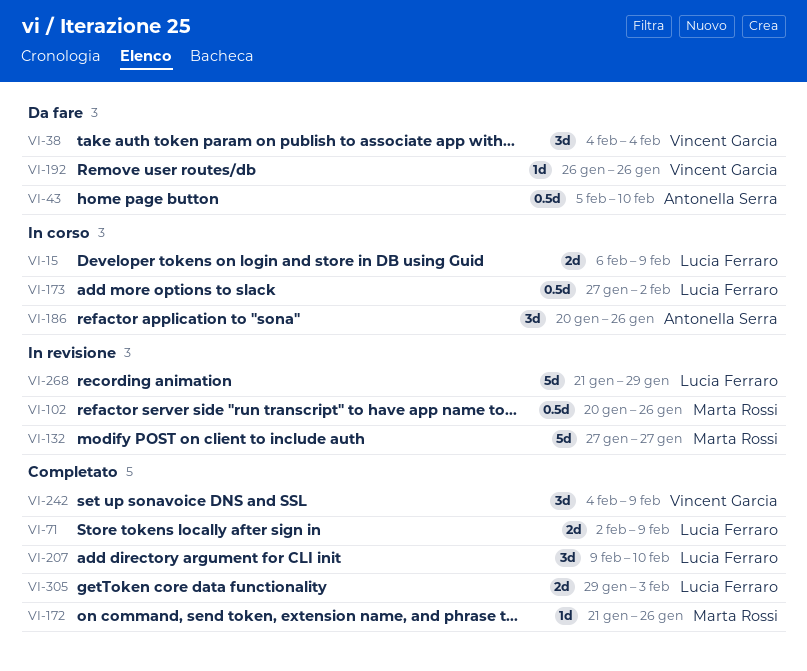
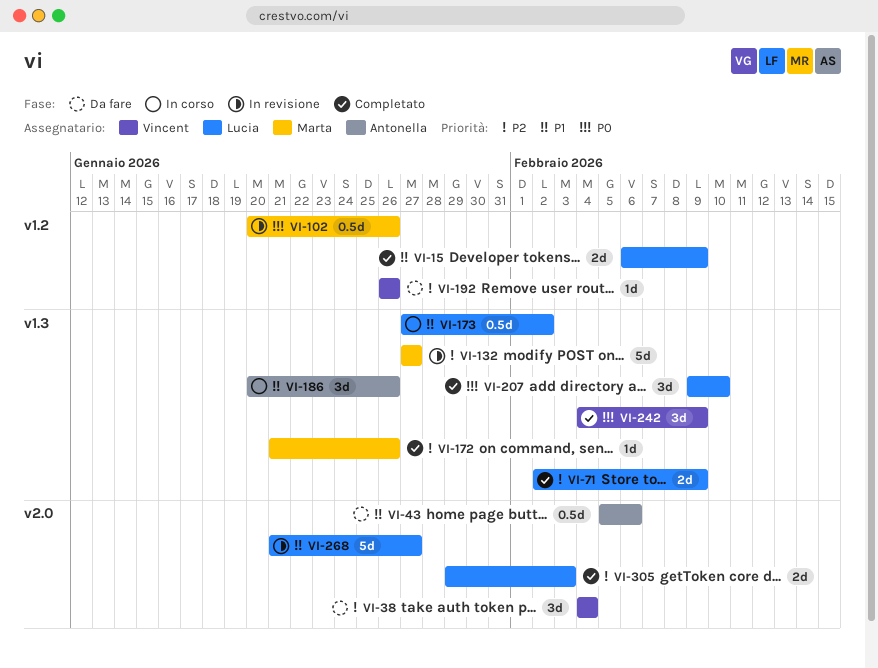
VI-15, status: In corso -> Completato
VI-43, due: Feb 10 -> Feb 6
VI-268, due: Jan 29 -> Jan 27

